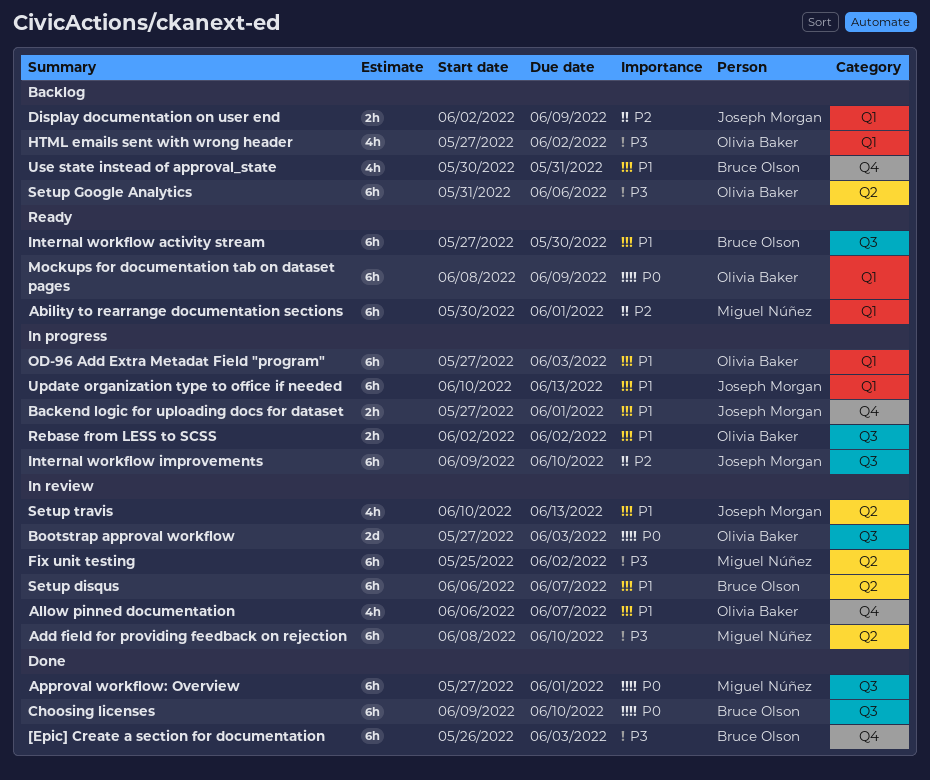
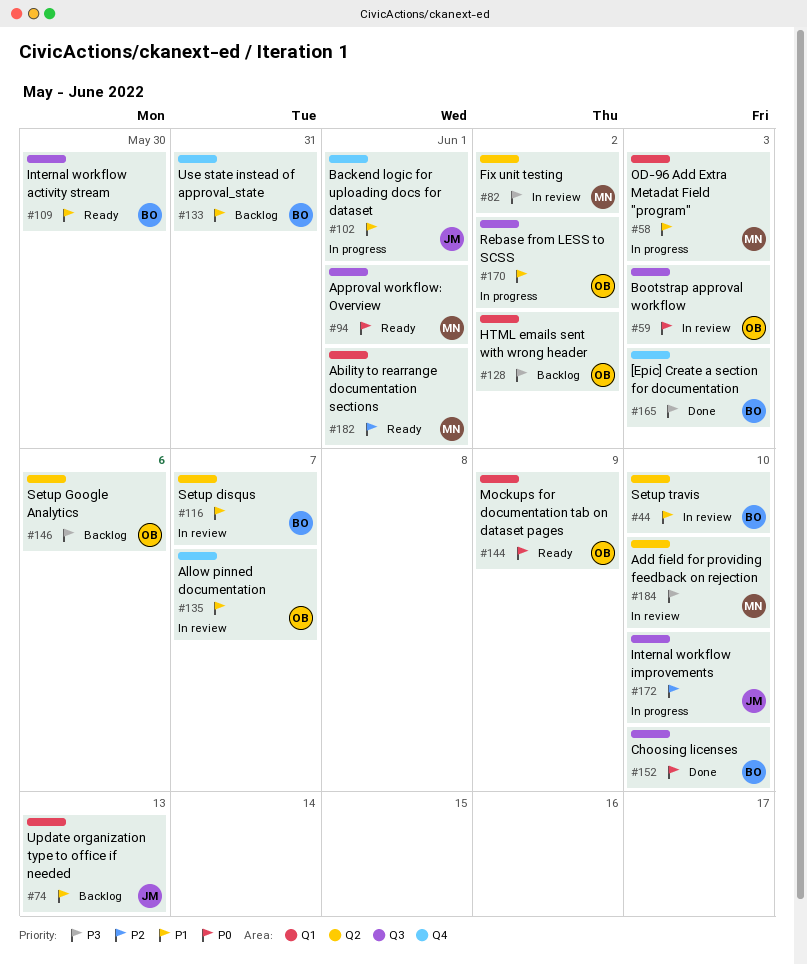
Approval workflow: Overview, status: Done -> Ready
Display documentation on user end: present -> none
OD-96 Add Extra Metadat Field "program", owner: Olivia Baker -> Miguel Núñez
Setup travis, owner: Joseph Morgan -> Bruce Olson
Setup travis, due: Jun 13 -> Jun 10
Update organization type to office if needed, status: In progress -> Backlog

